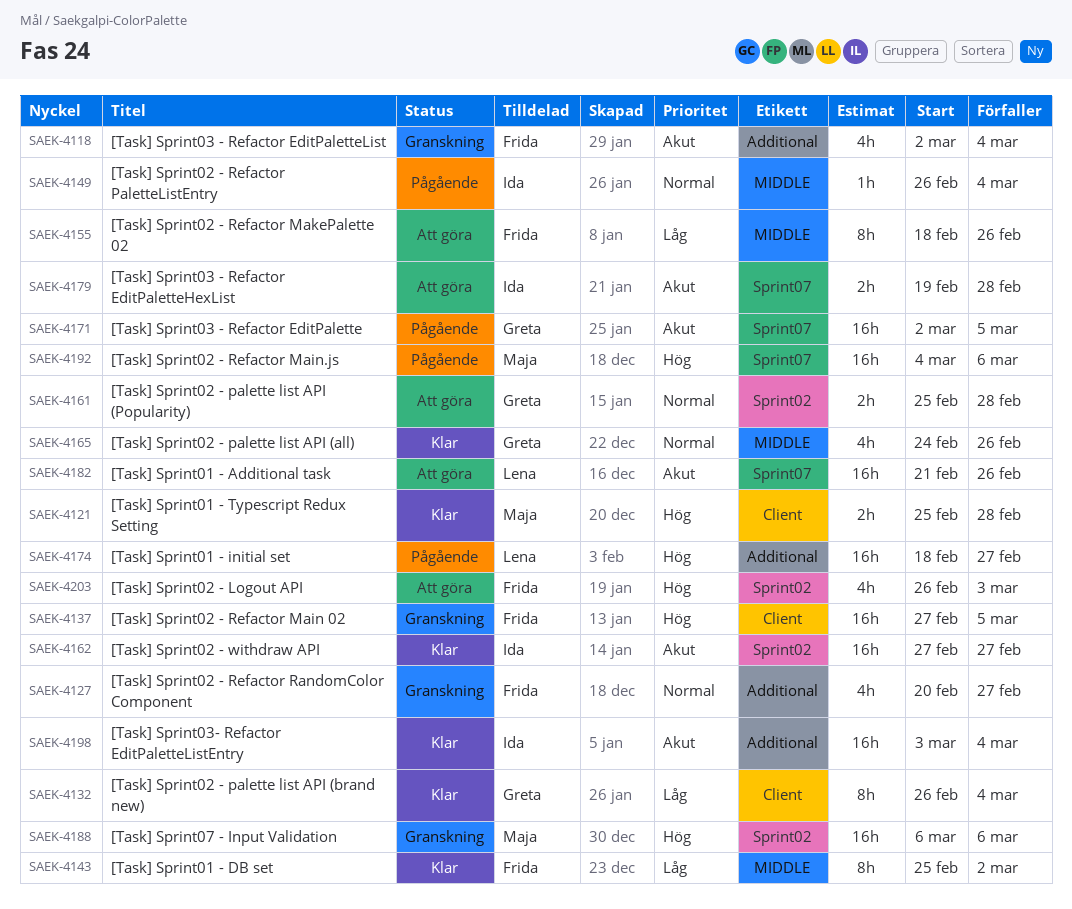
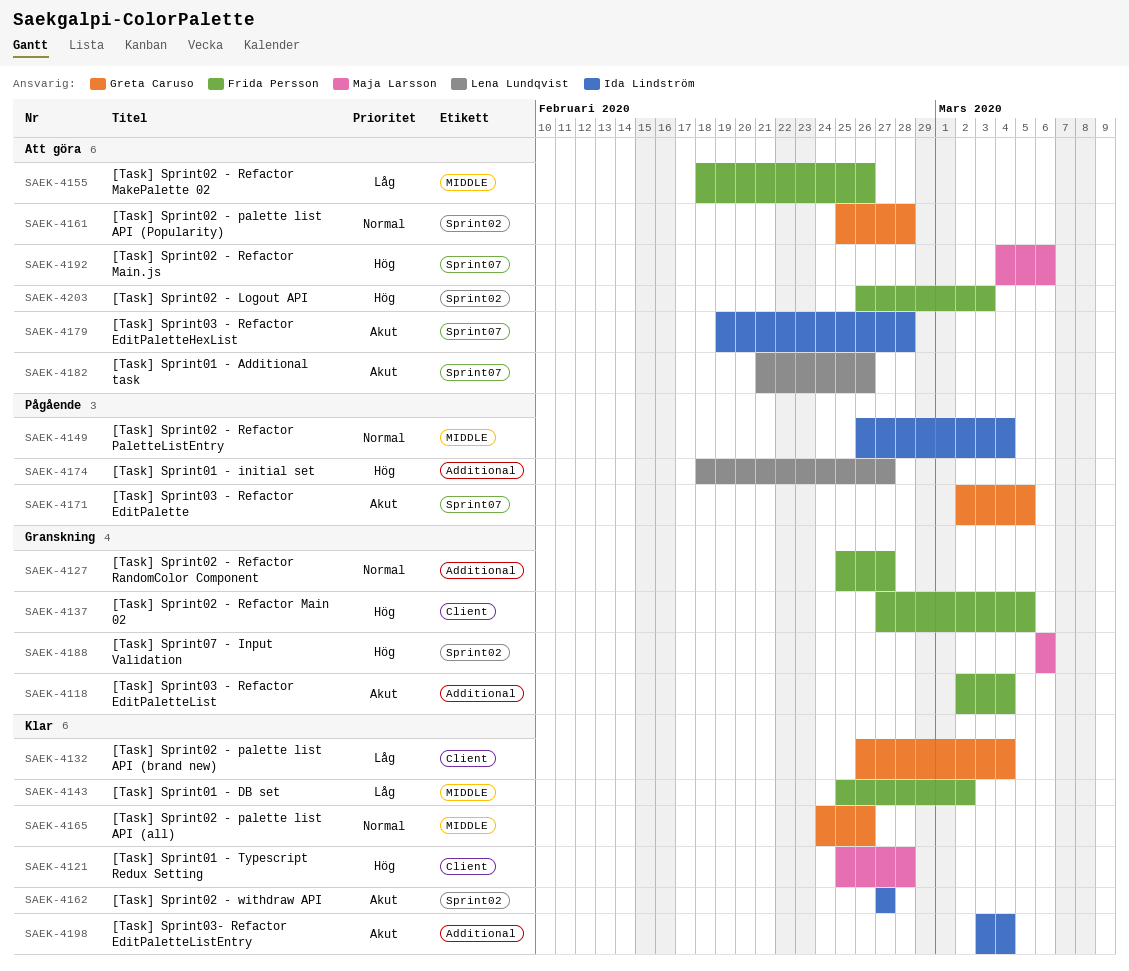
SAEK-4127, start: Feb 20 -> Feb 25
SAEK-4192, status: Pågående -> Att göra

